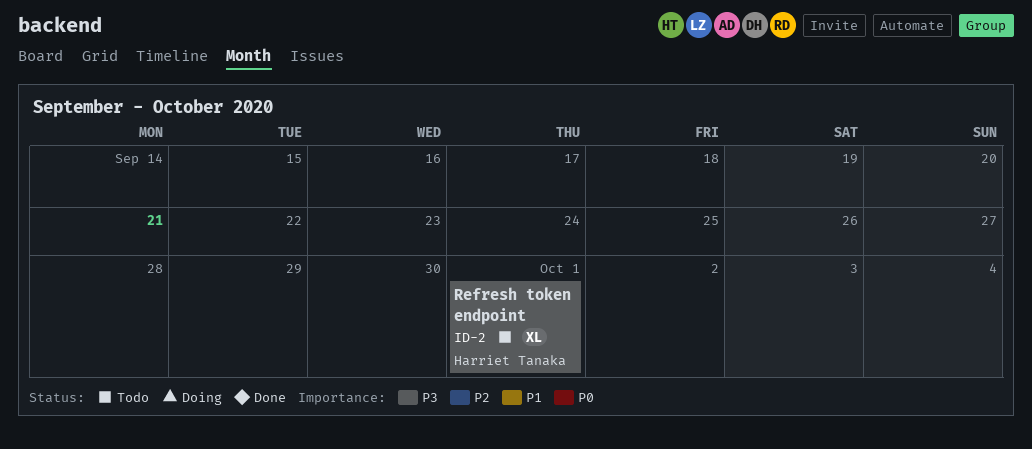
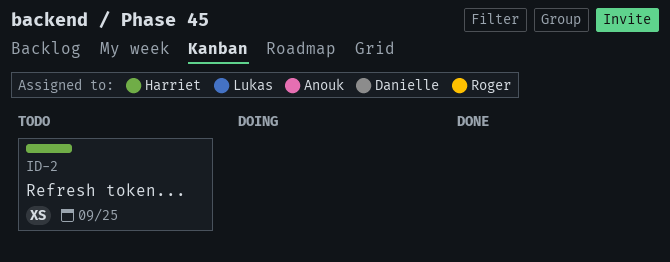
ID-2, estimate: XL -> XS
ID-2, due: Oct 1 -> Sep 25

